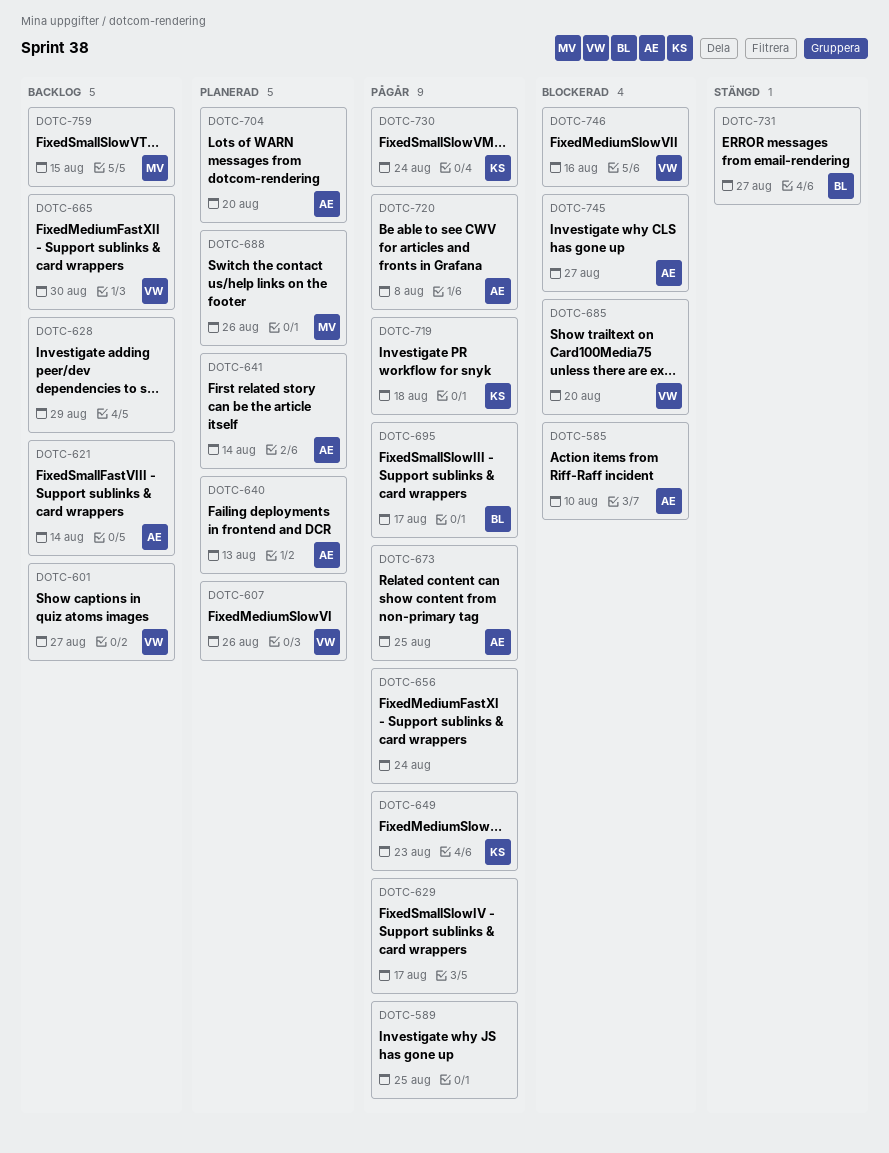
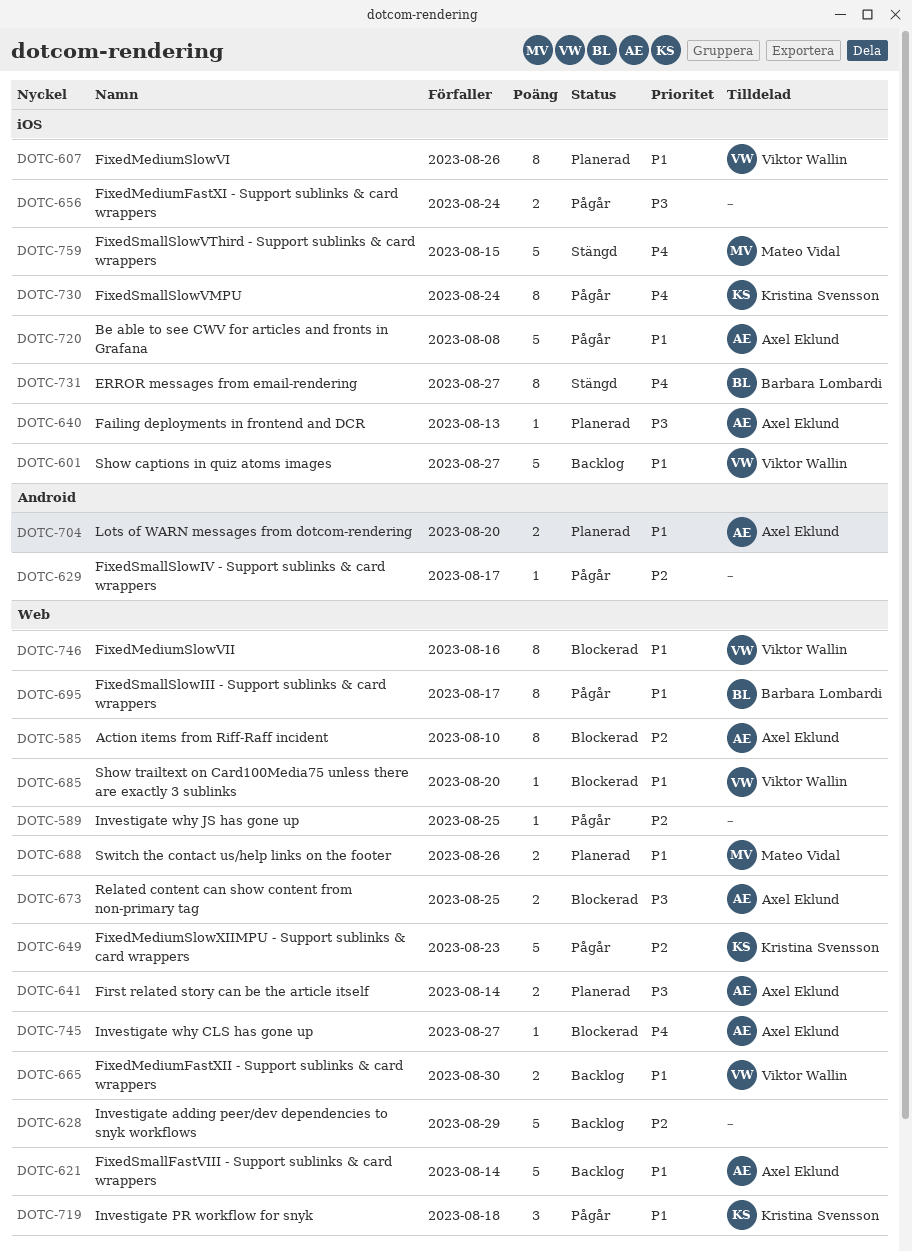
DOTC-673, status: Pågår -> Blockerad
DOTC-759, status: Backlog -> Stängd

